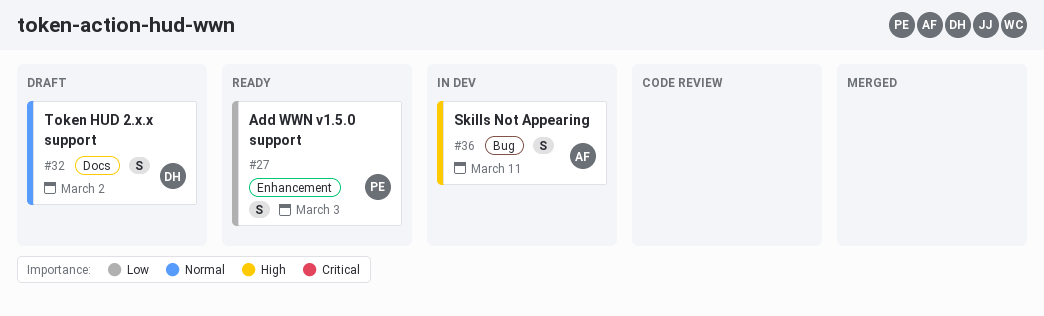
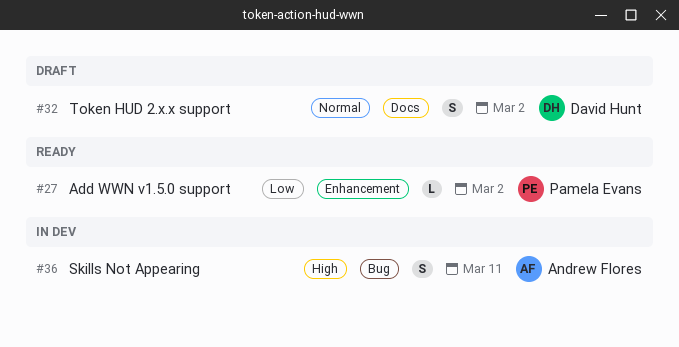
#27, estimate: S -> L
#27, due: Mar 3 -> Mar 2

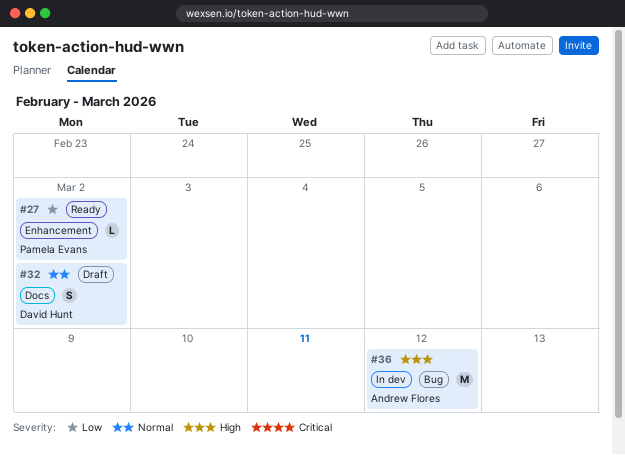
#36, estimate: S -> M
#36, due: Mar 11 -> Mar 12

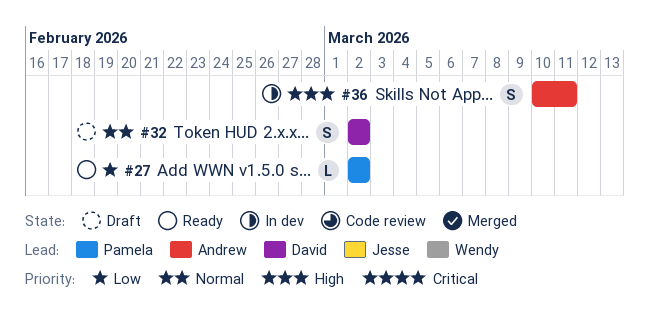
#36, estimate: M -> S
#36, due: Mar 12 -> Mar 11

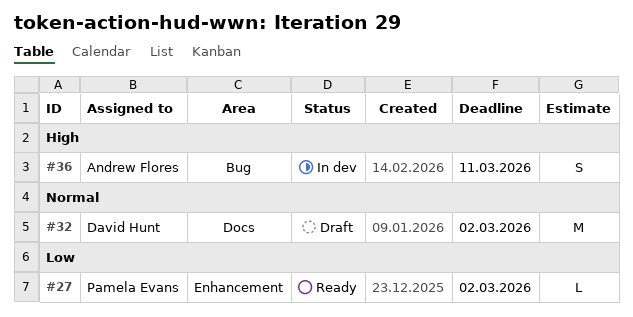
#32, estimate: S -> M

